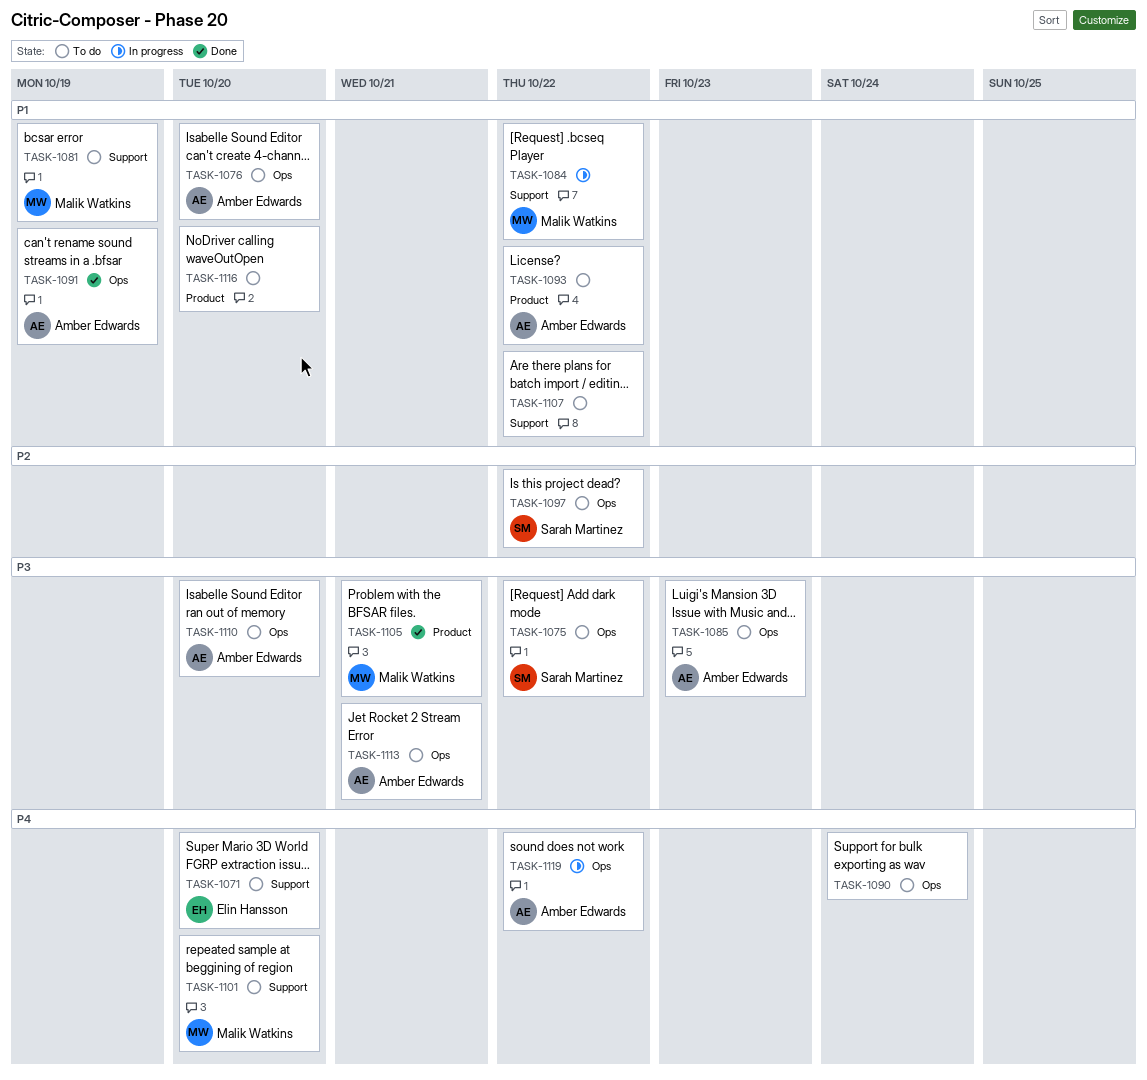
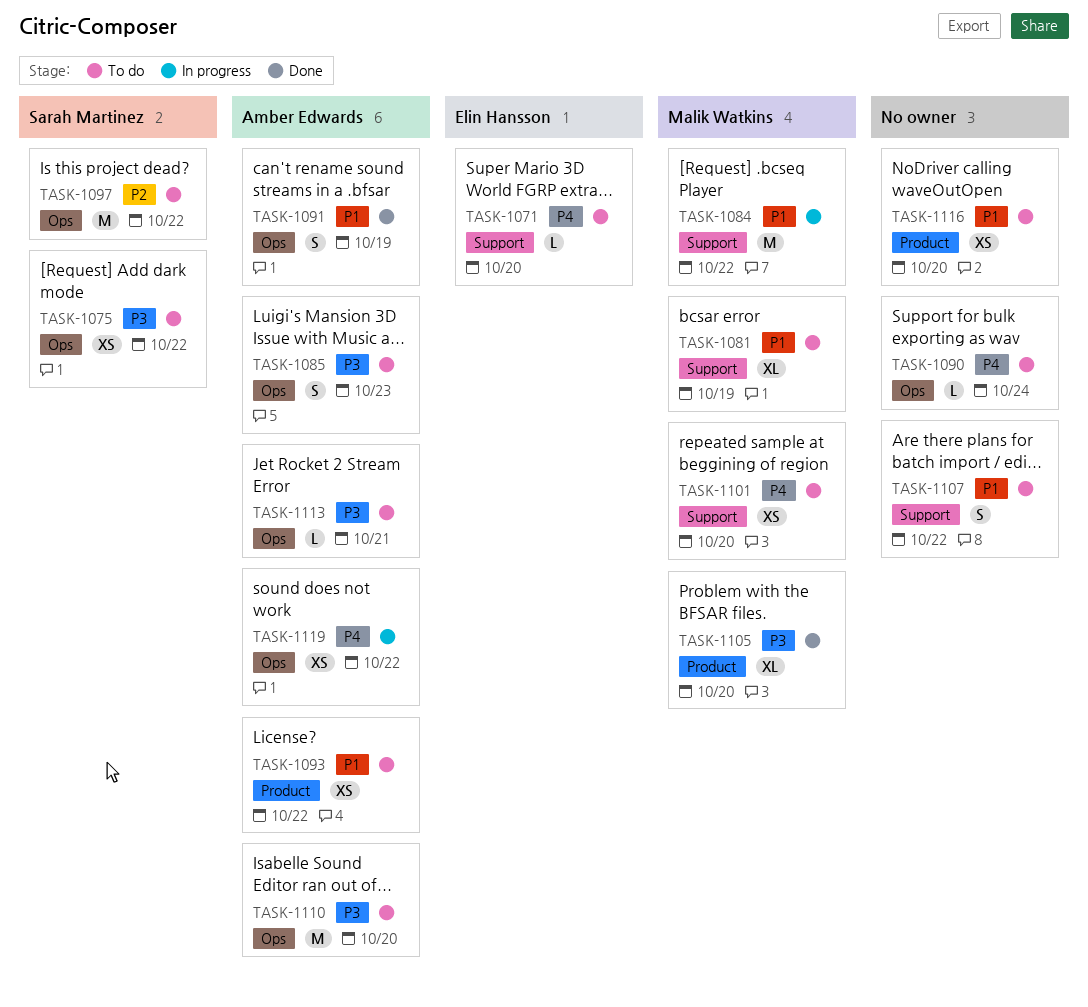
TASK-1076: present -> none
TASK-1105, due: Oct 21 -> Oct 20

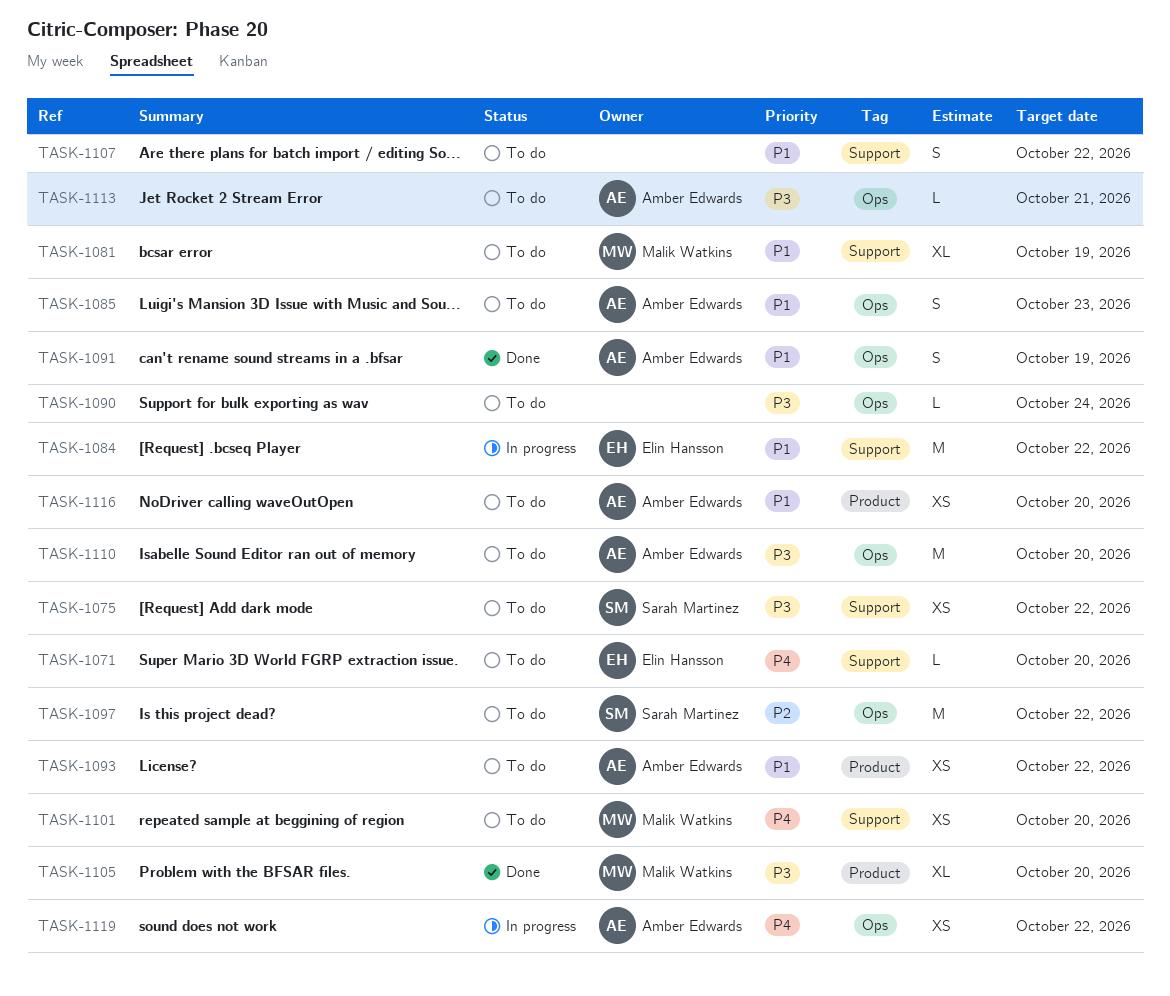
TASK-1075, label: Ops -> Support
TASK-1084, owner: Malik Watkins -> Elin Hansson
TASK-1085, priority: P3 -> P1
TASK-1090, priority: P4 -> P3
TASK-1116, owner: none -> Amber Edwards

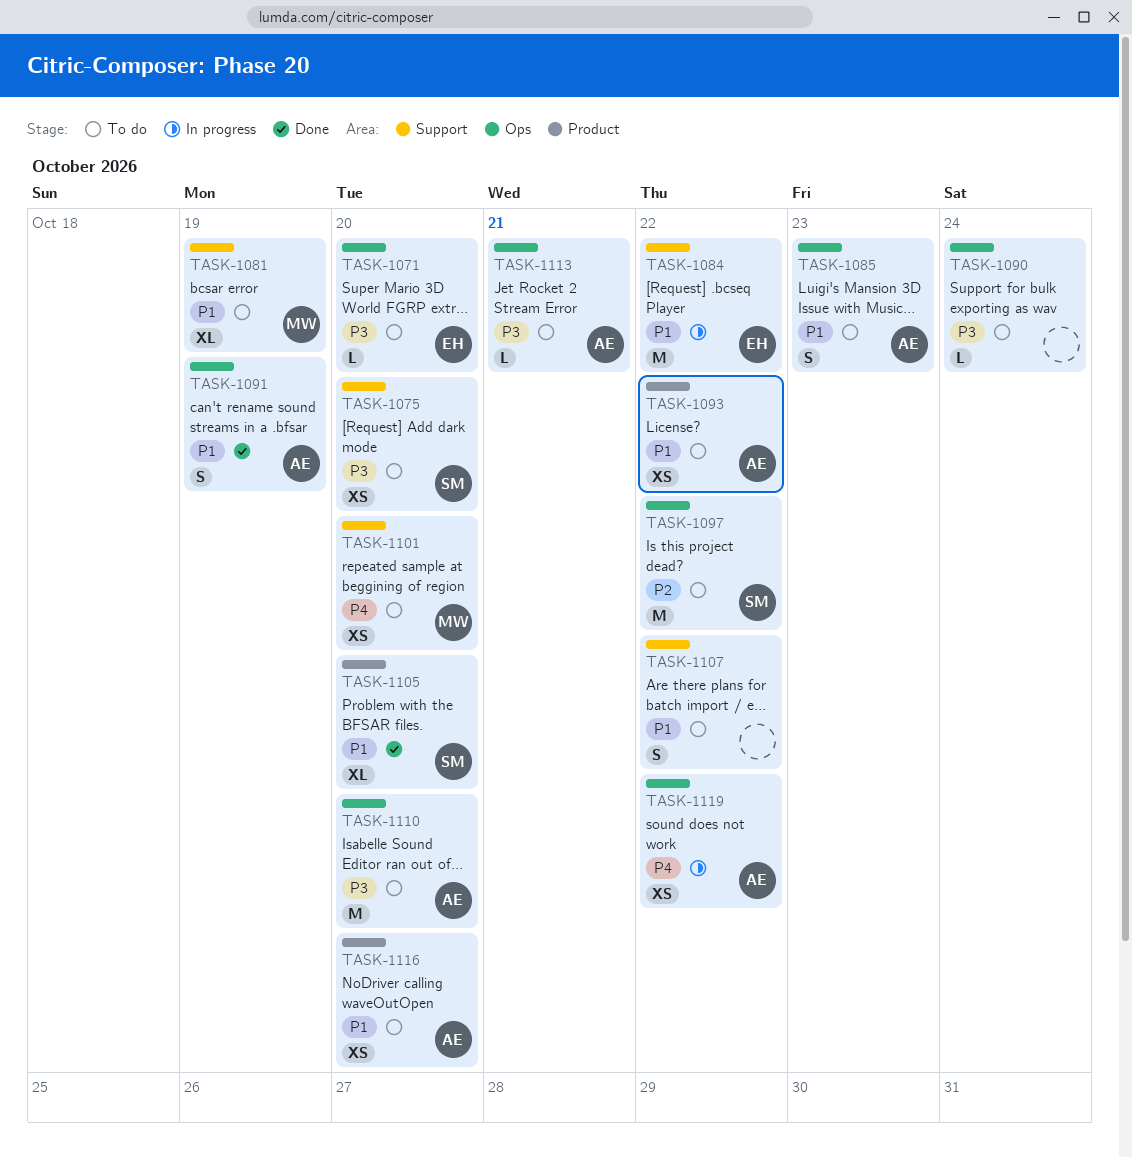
TASK-1071, priority: P4 -> P3
TASK-1071, label: Support -> Ops
TASK-1075, due: Oct 22 -> Oct 20
TASK-1105, owner: Malik Watkins -> Sarah Martinez
TASK-1105, priority: P3 -> P1

